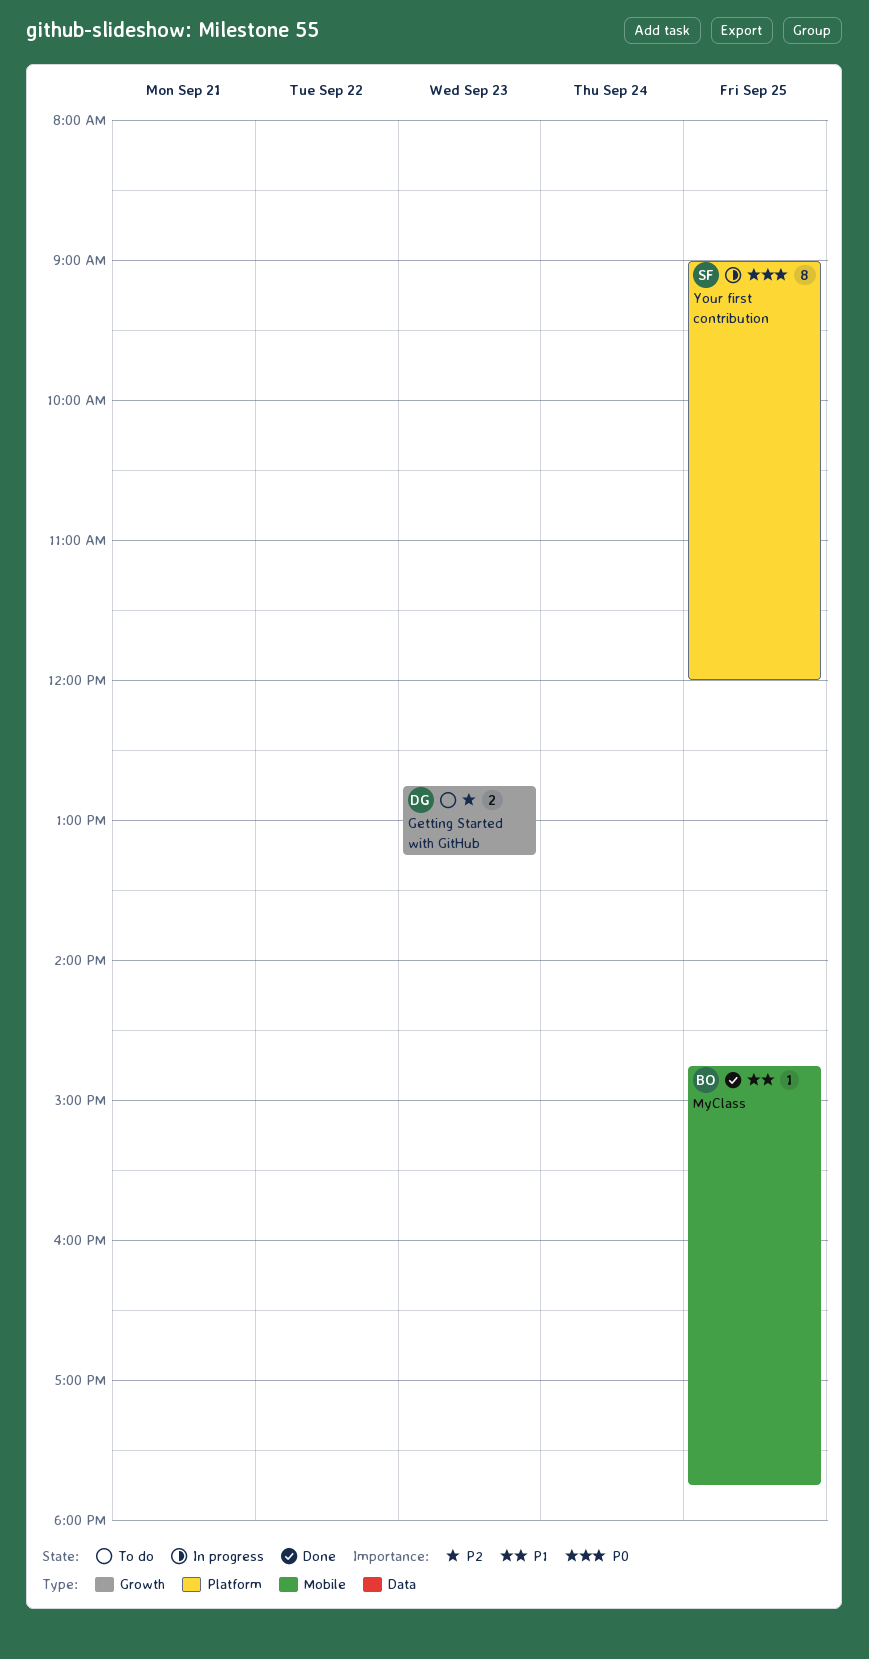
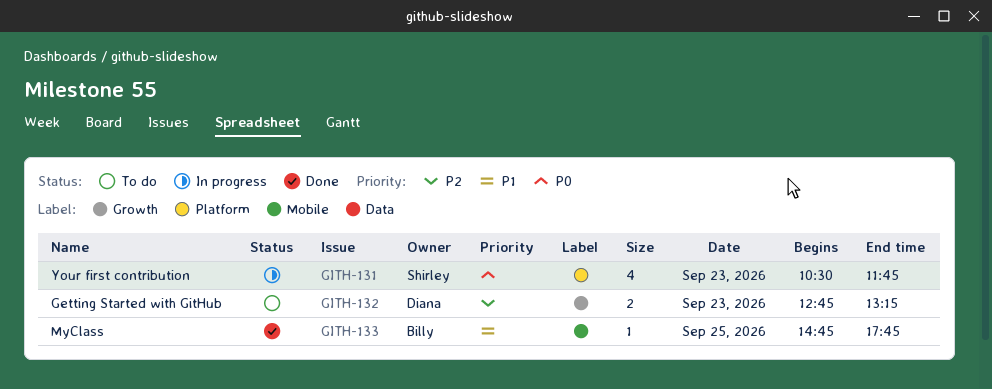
Your first contribution, estimate: 8 -> 4
Your first contribution, day: Sep 25 -> Sep 23
Your first contribution, begins: 09:00 -> 10:30
Your first contribution, ends: 12:00 -> 11:45

